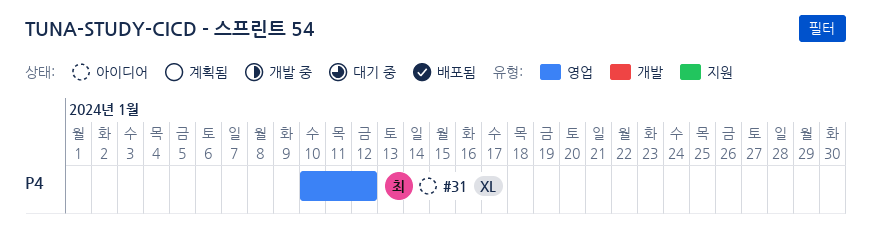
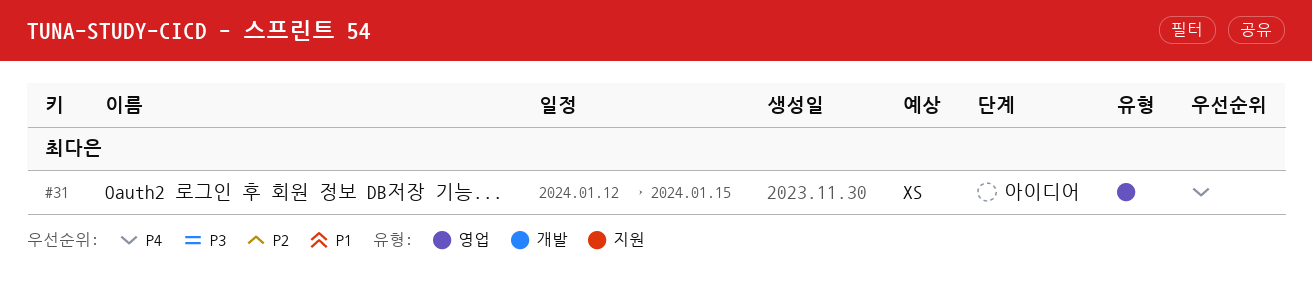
#31, estimate: XL -> XS
#31, start: Jan 10 -> Jan 12
#31, due: Jan 12 -> Jan 15

